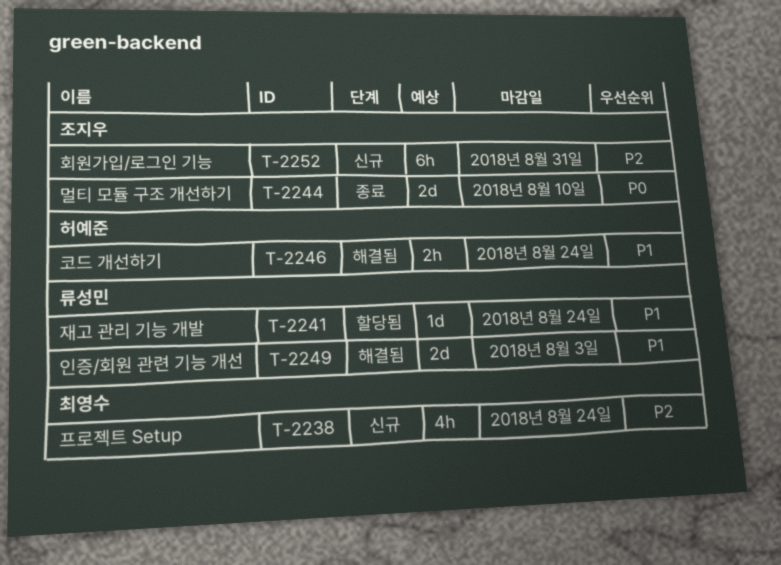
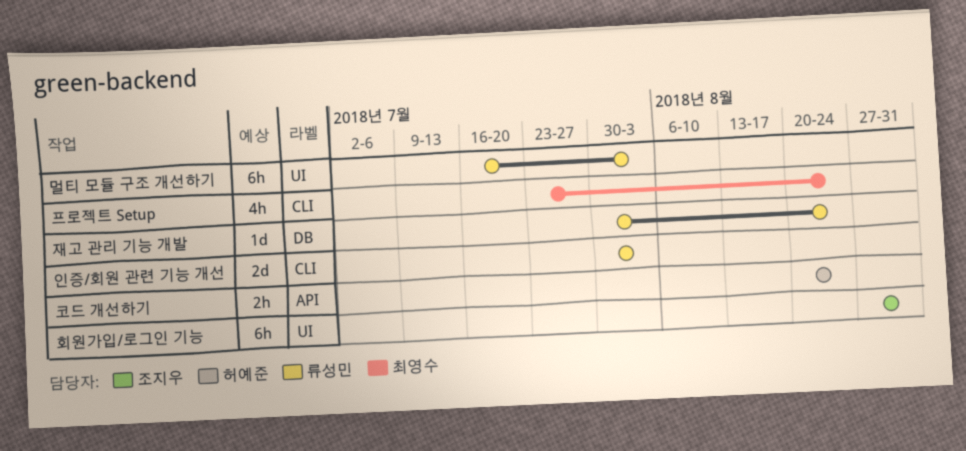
멀티 모듈 구조 개선하기, owner: 조지우 -> 류성민
멀티 모듈 구조 개선하기, estimate: 2d -> 6h
멀티 모듈 구조 개선하기, due: Aug 10 -> Aug 3

